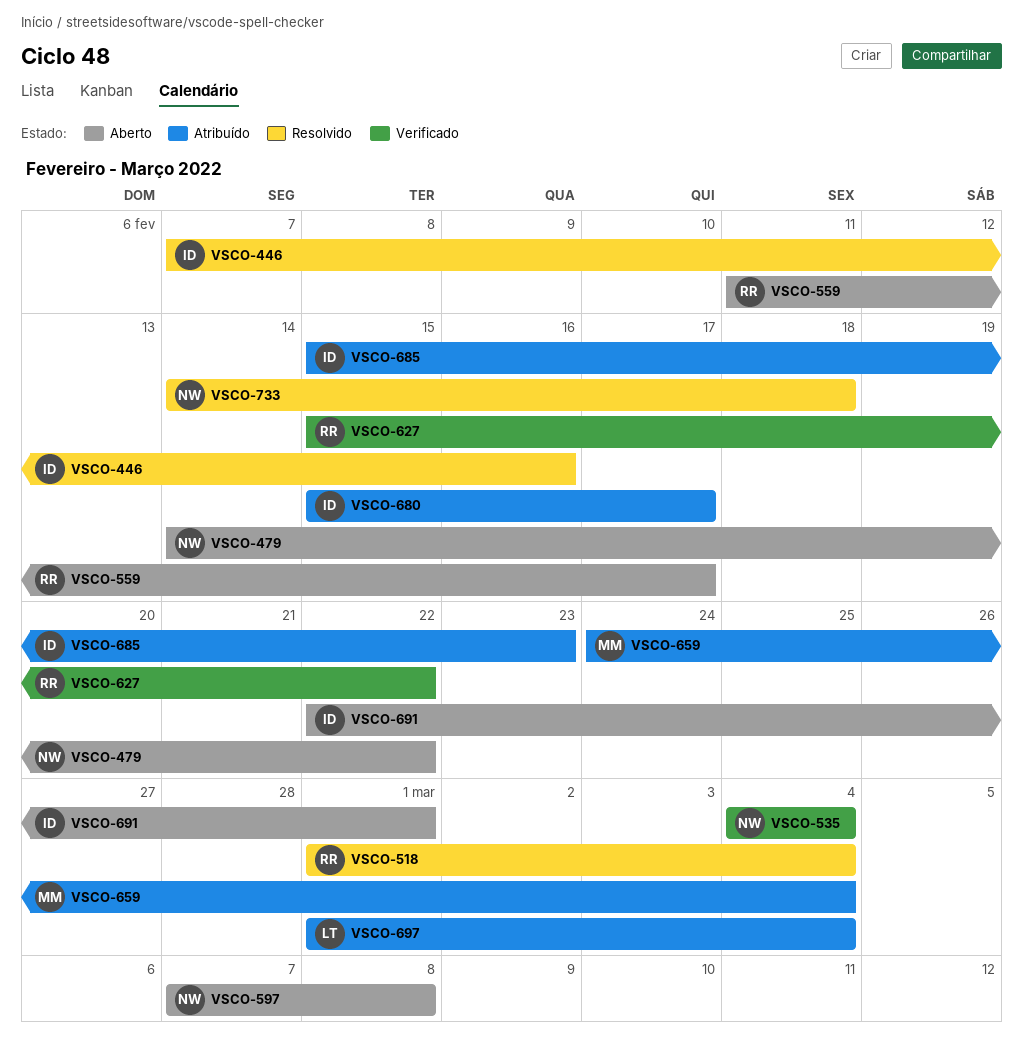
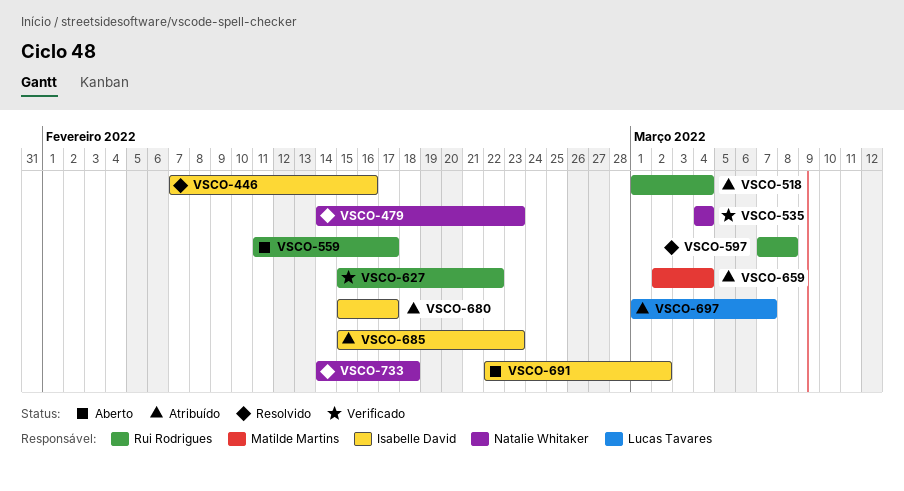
VSCO-479, status: Aberto -> Resolvido
VSCO-479, due: Feb 22 -> Feb 23
VSCO-518, status: Resolvido -> Atribuído
VSCO-597, status: Aberto -> Resolvido
VSCO-597, owner: Natalie Whitaker -> Rui Rodrigues
VSCO-659, start: Feb 24 -> Mar 2
VSCO-691, due: Mar 1 -> Mar 2
VSCO-697, due: Mar 4 -> Mar 7

